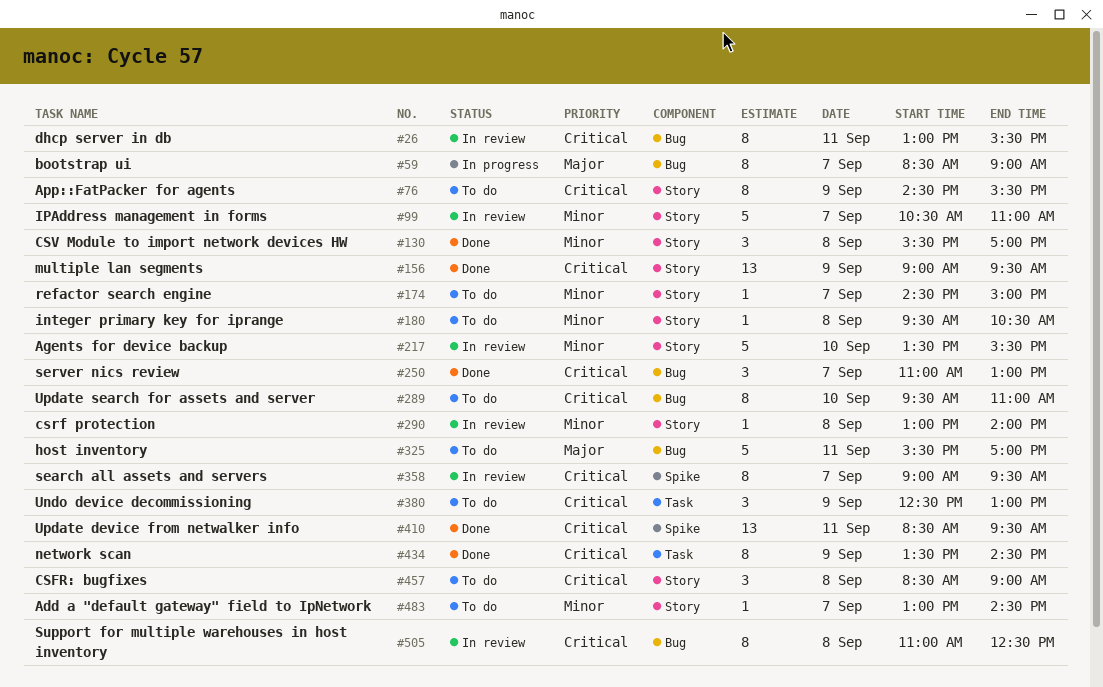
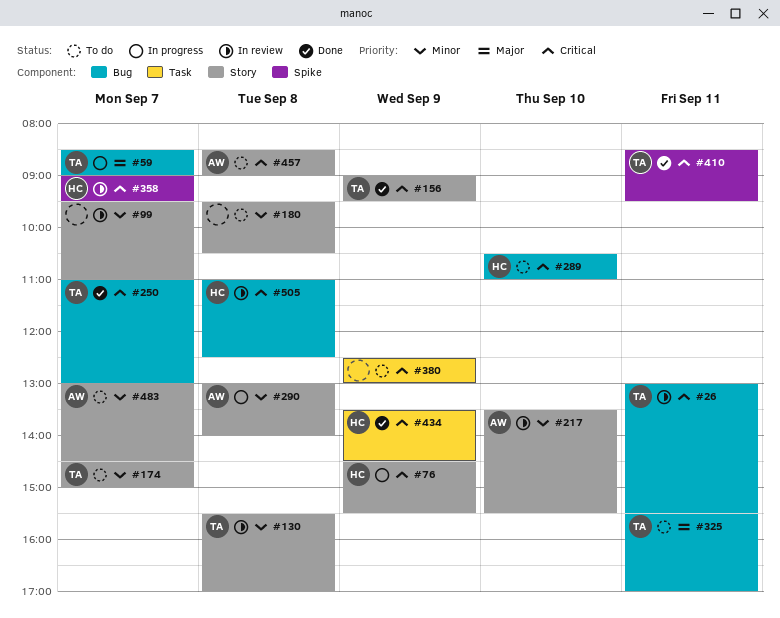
#76, status: To do -> In progress
#99, begins: 10:30 -> 09:30
#130, status: Done -> In review
#289, begins: 09:30 -> 10:30
#290, status: In review -> In progress

